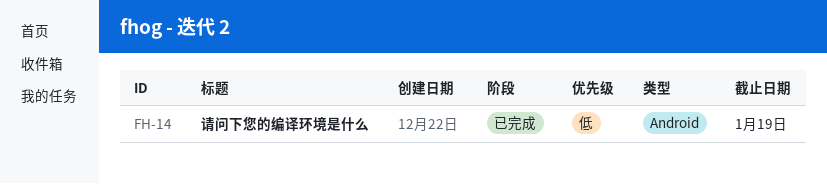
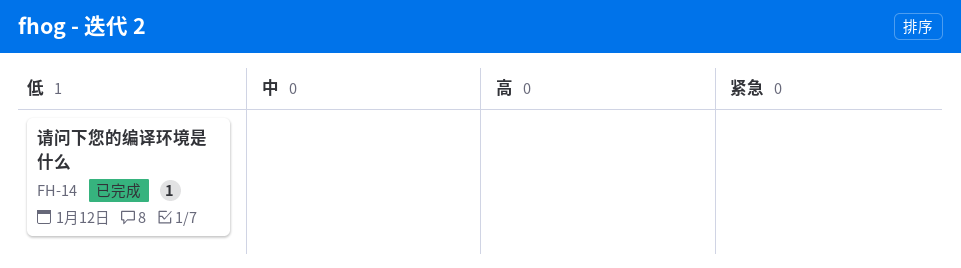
FH-14, due: Jan 19 -> Jan 12

